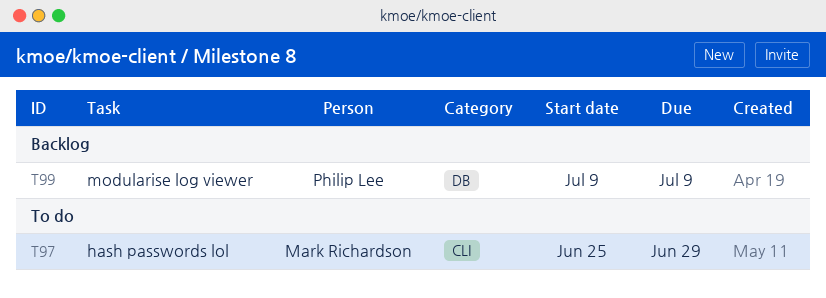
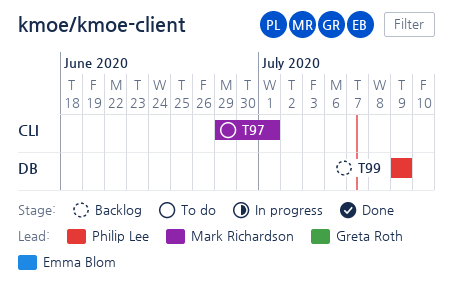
T97, start: Jun 25 -> Jun 29
T97, due: Jun 29 -> Jul 1

